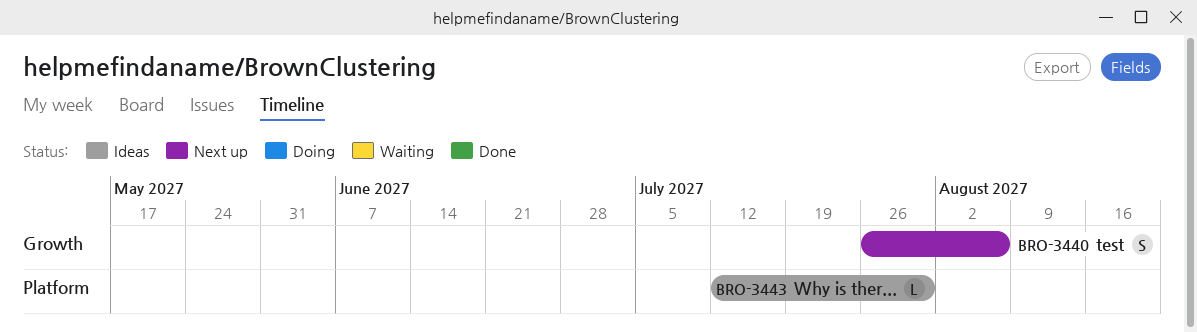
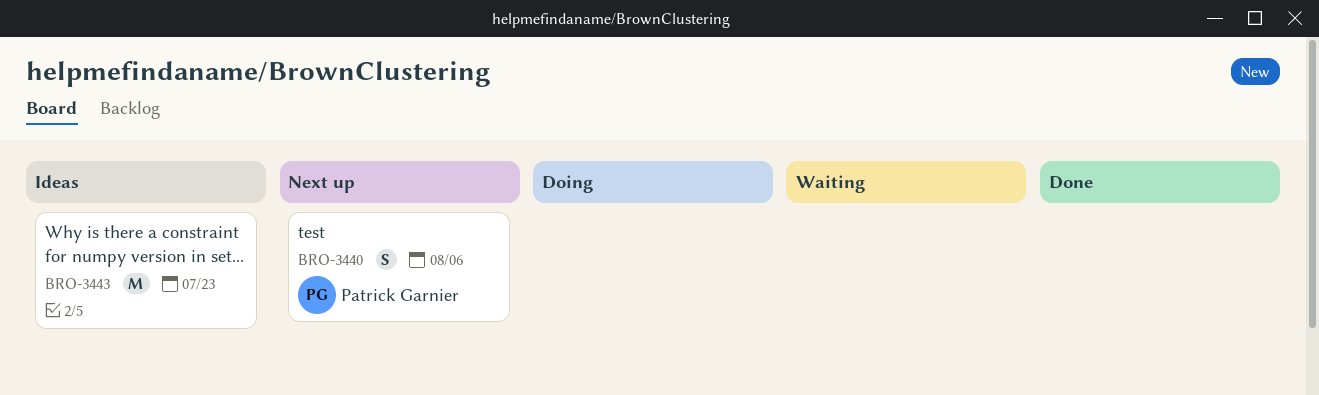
BRO-3443, estimate: L -> M
BRO-3443, due: Jul 30 -> Jul 23

